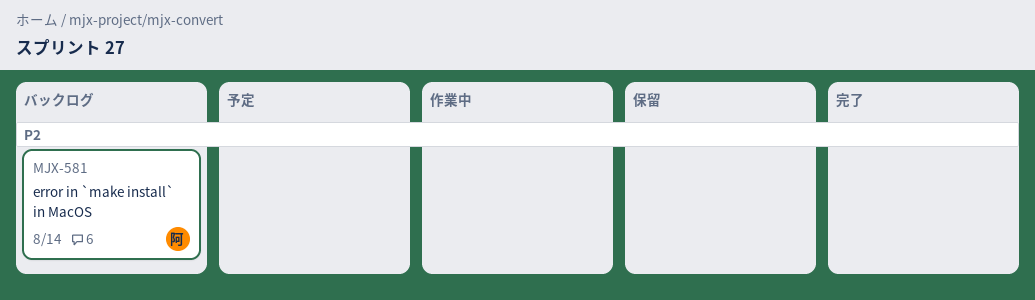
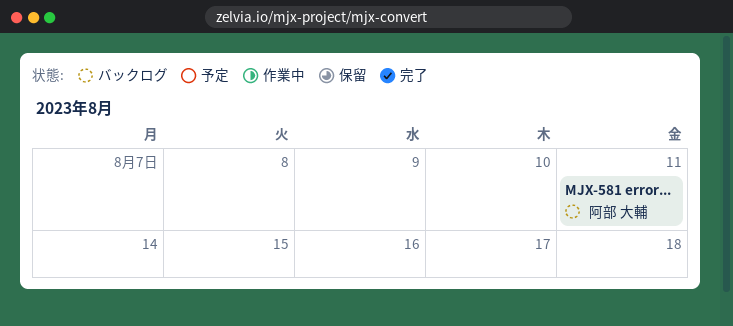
MJX-581, due: Aug 14 -> Aug 11

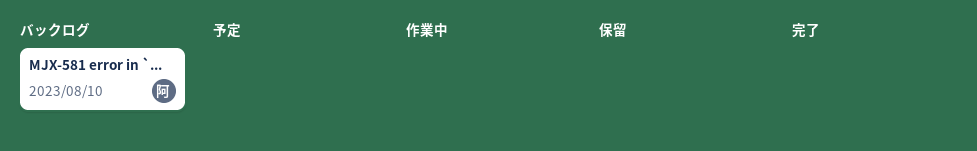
MJX-581, due: Aug 11 -> Aug 10

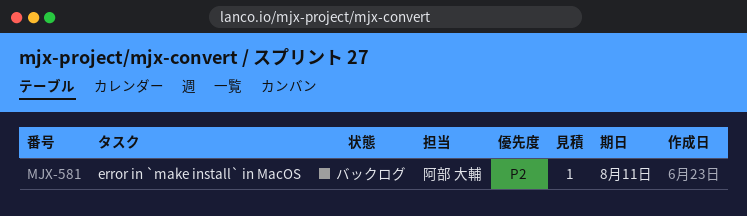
MJX-581, due: Aug 10 -> Aug 11

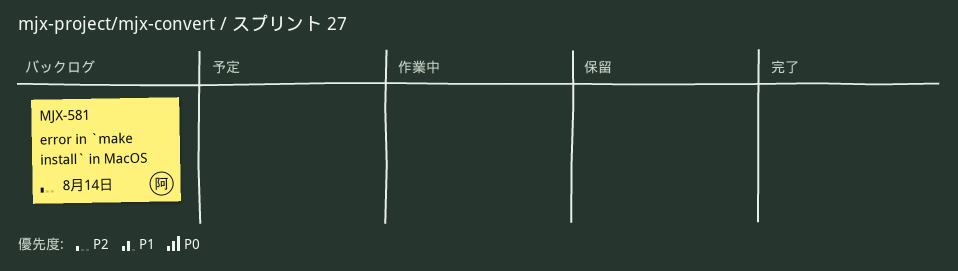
MJX-581, due: Aug 11 -> Aug 14

